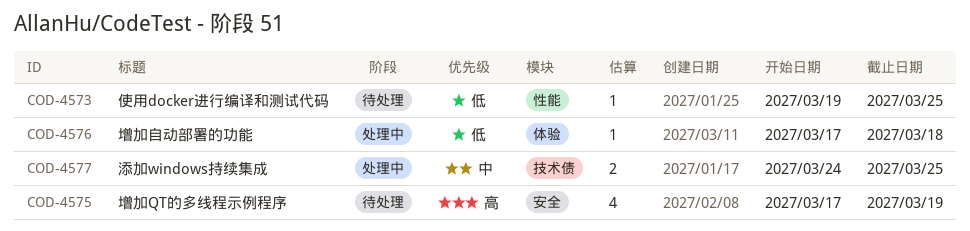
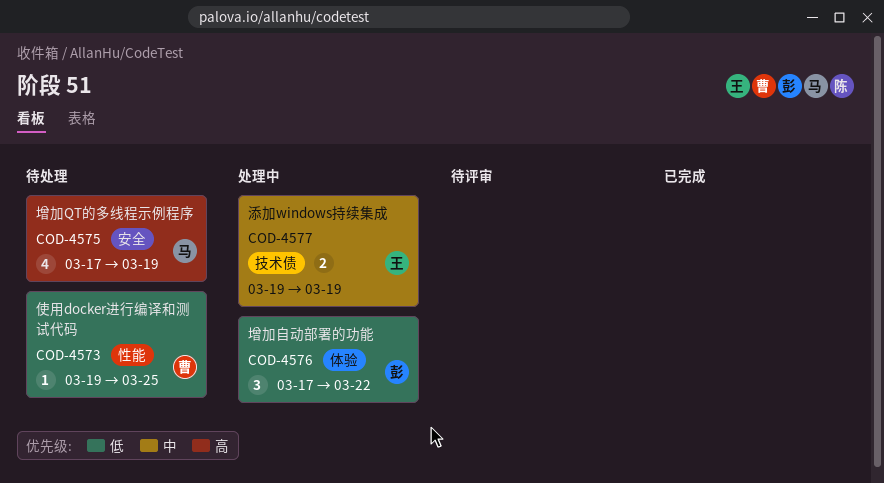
COD-4576, estimate: 1 -> 3
COD-4576, due: Mar 18 -> Mar 22
COD-4577, start: Mar 24 -> Mar 19
COD-4577, due: Mar 25 -> Mar 19

